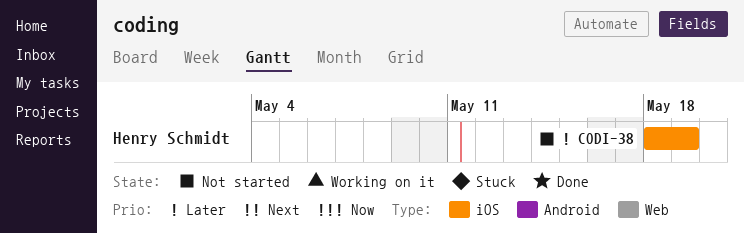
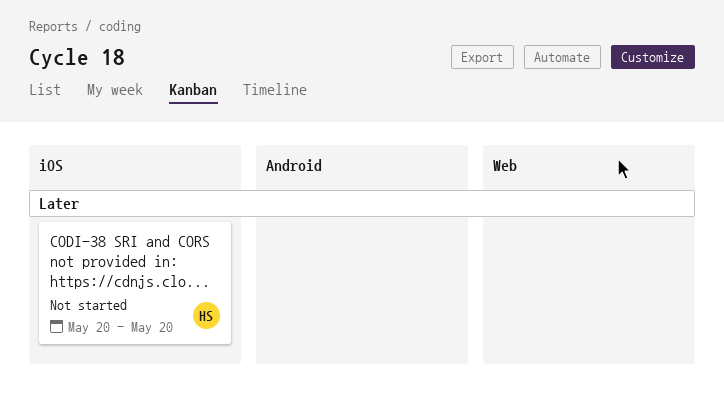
CODI-38, start: May 18 -> May 20
CODI-38, due: May 19 -> May 20

